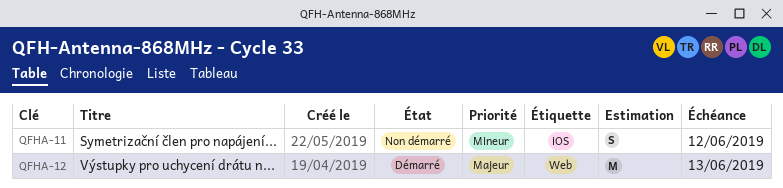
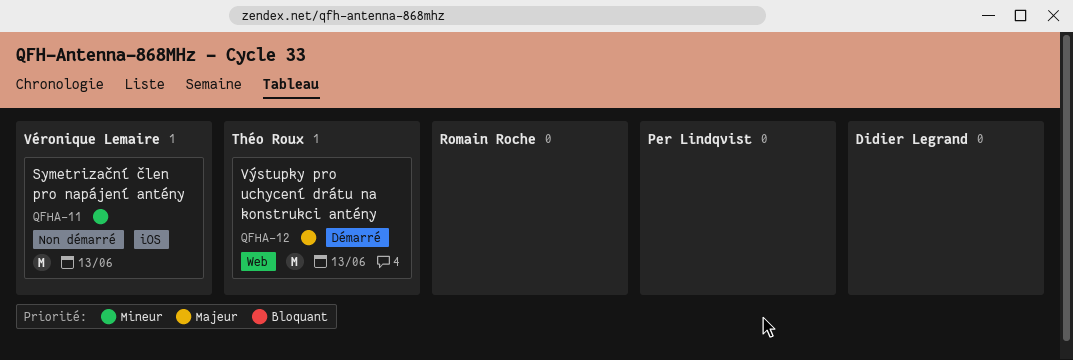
QFHA-11, estimate: S -> M
QFHA-11, due: Jun 12 -> Jun 13

